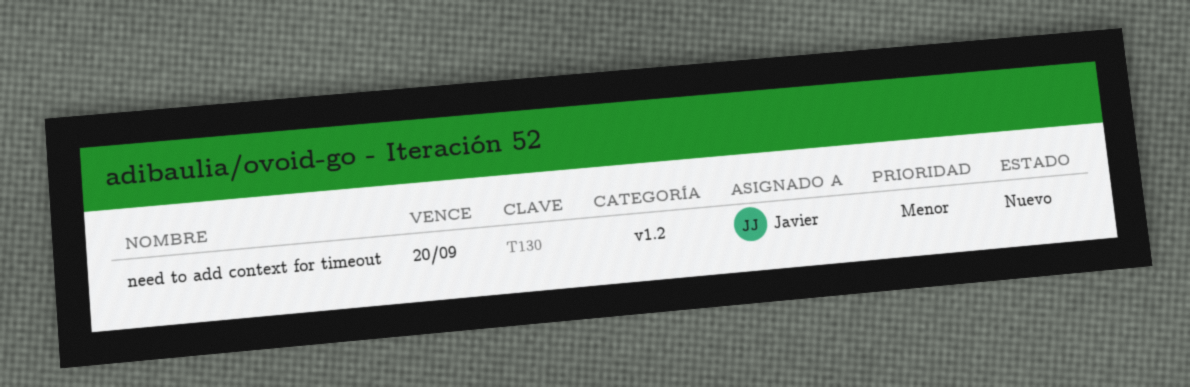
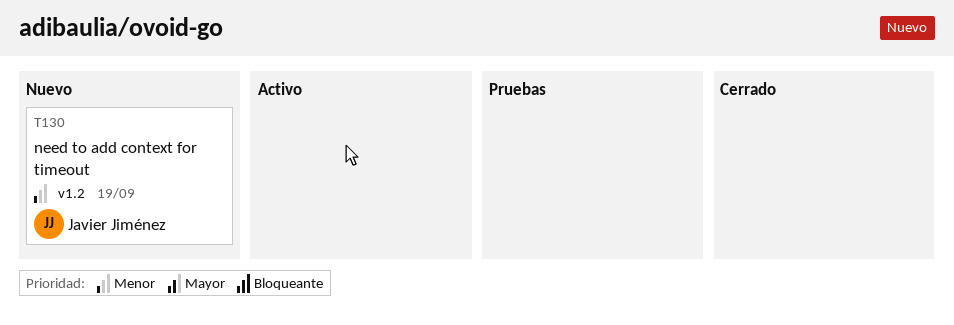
T130, due: Sep 20 -> Sep 19

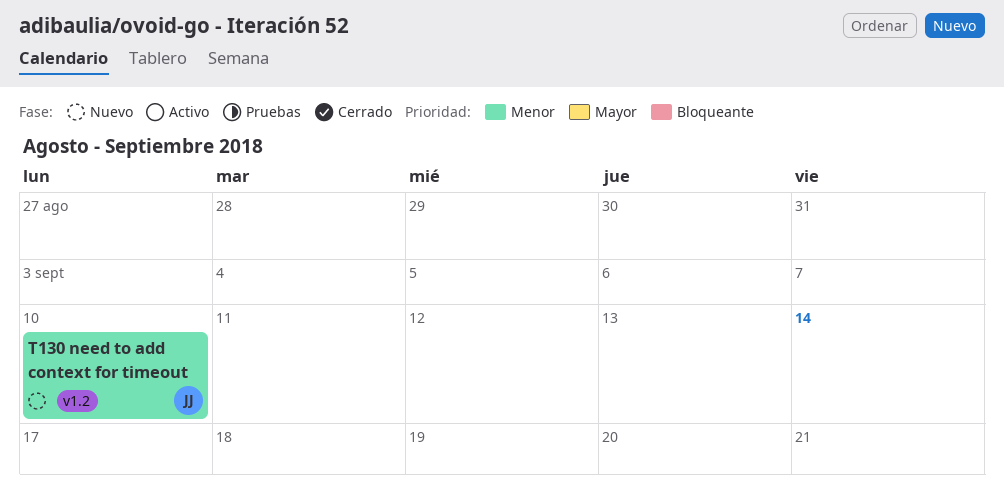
T130, due: Sep 19 -> Sep 10

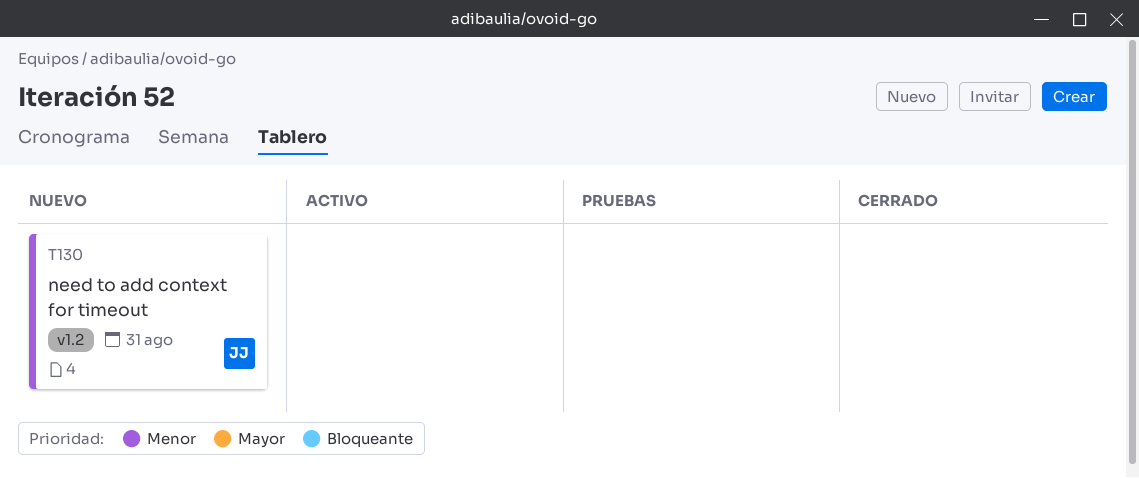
T130, due: Sep 10 -> Aug 31

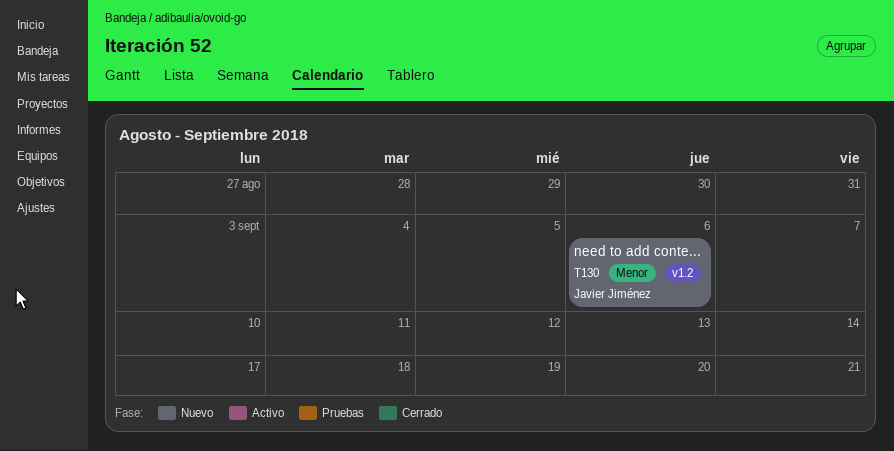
T130, due: Aug 31 -> Sep 6

